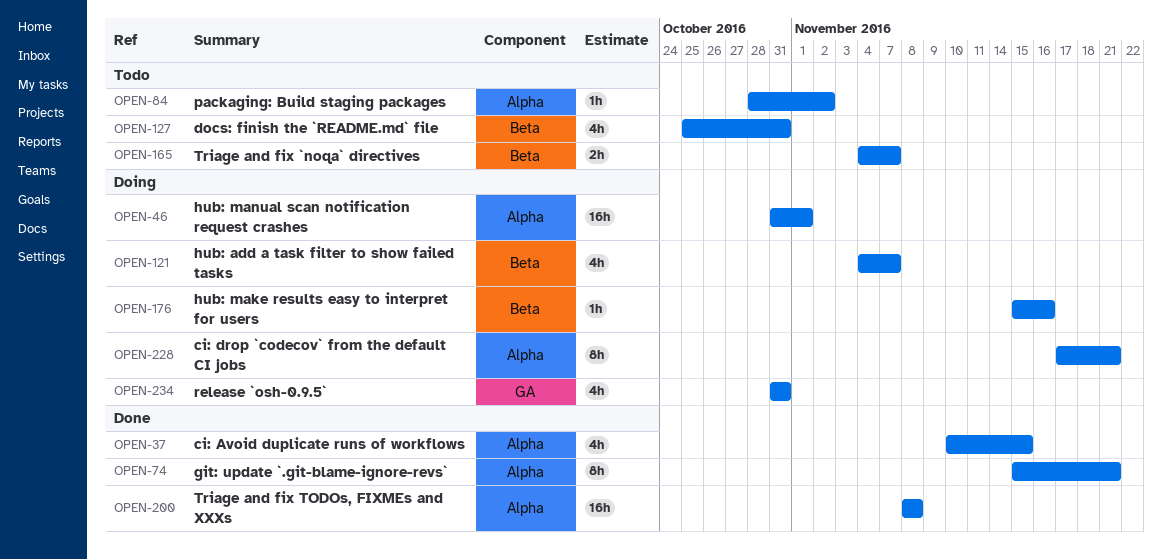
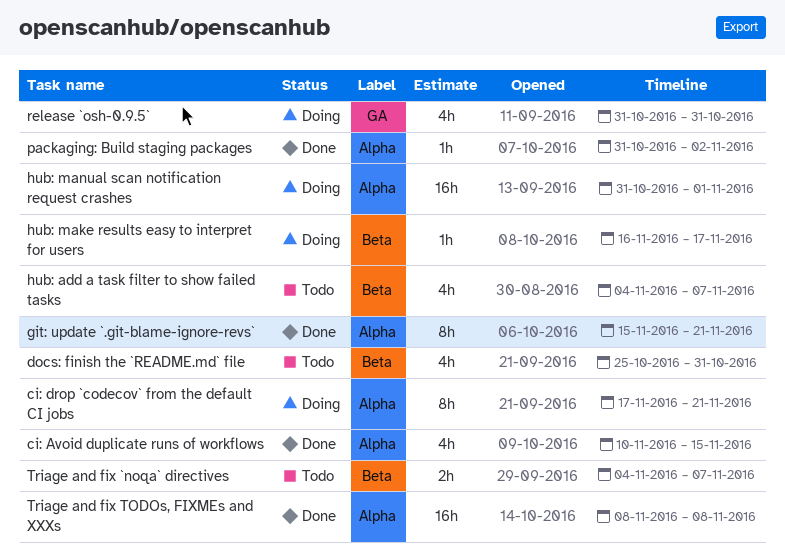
hub: add a task filter to show failed tasks, status: Doing -> Todo
hub: make results easy to interpret for users, start: Nov 15 -> Nov 16
hub: make results easy to interpret for users, due: Nov 16 -> Nov 17
packaging: Build staging packages, status: Todo -> Done
packaging: Build staging packages, start: Oct 28 -> Oct 31

